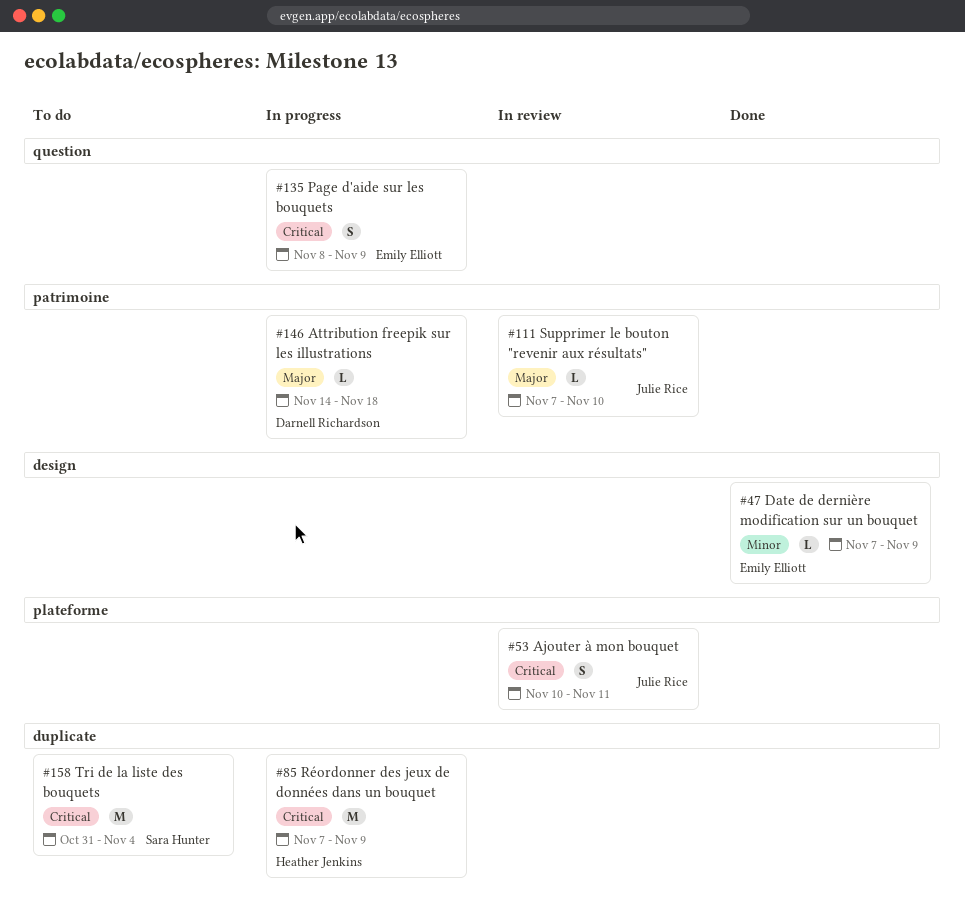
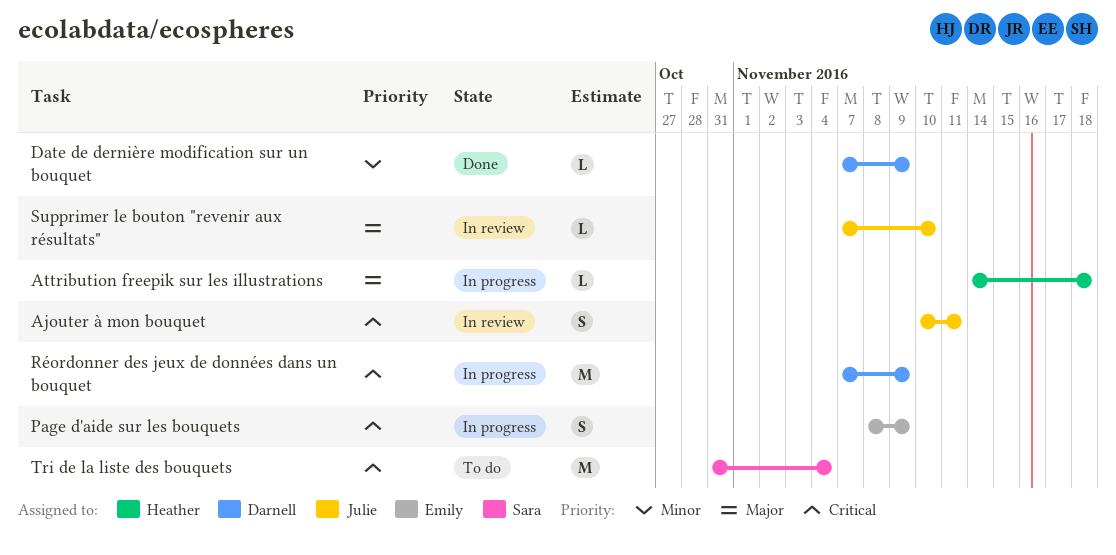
Attribution freepik sur les illustrations, owner: Darnell Richardson -> Heather Jenkins
Date de dernière modification sur un bouquet, owner: Emily Elliott -> Darnell Richardson
Réordonner des jeux de données dans un bouquet, owner: Heather Jenkins -> Darnell Richardson

